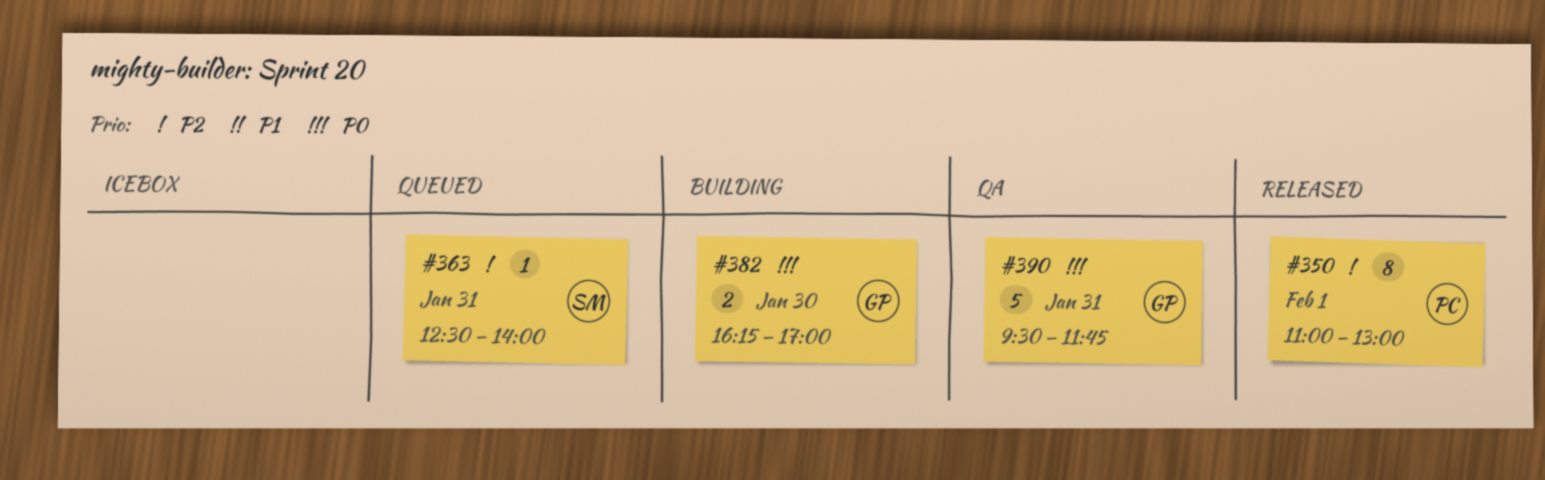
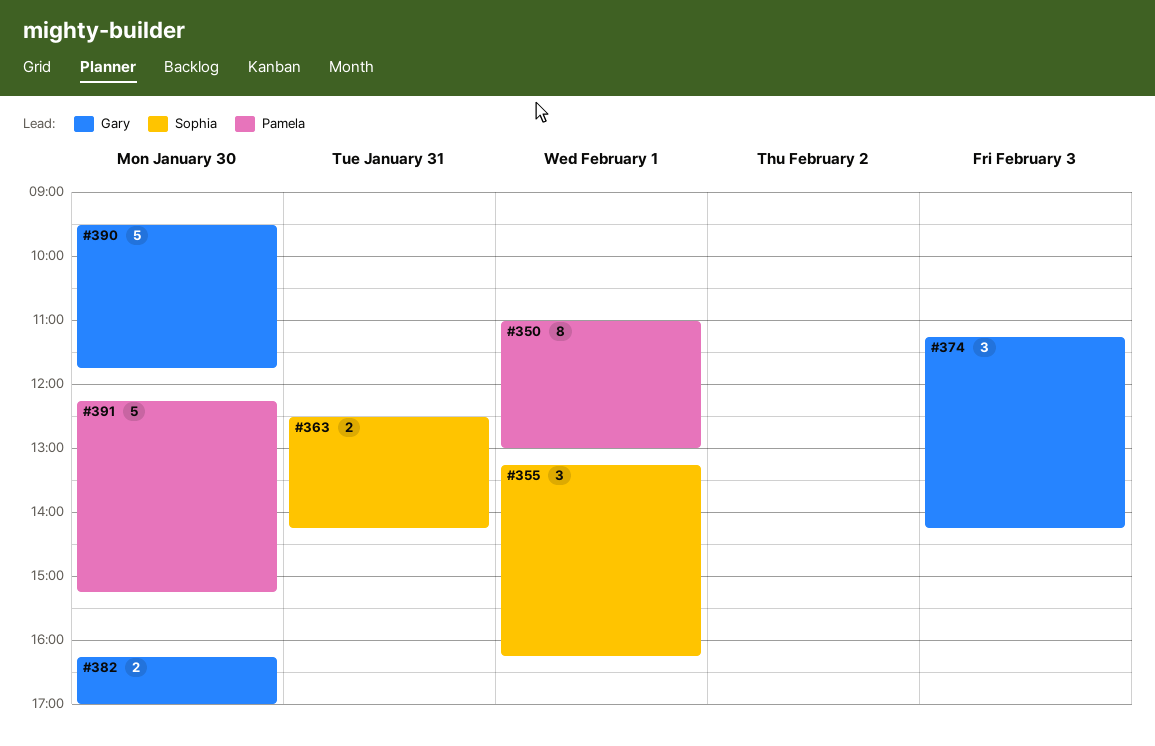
#355: none -> present
#363, estimate: 1 -> 2
#363, ends: 14:00 -> 14:15
#374: none -> present
#390, day: Jan 31 -> Jan 30
#391: none -> present

